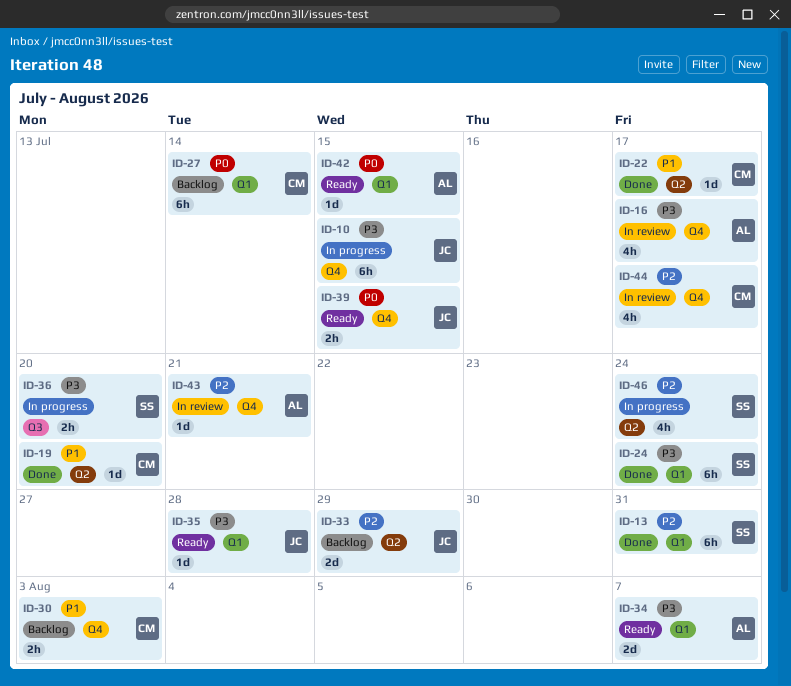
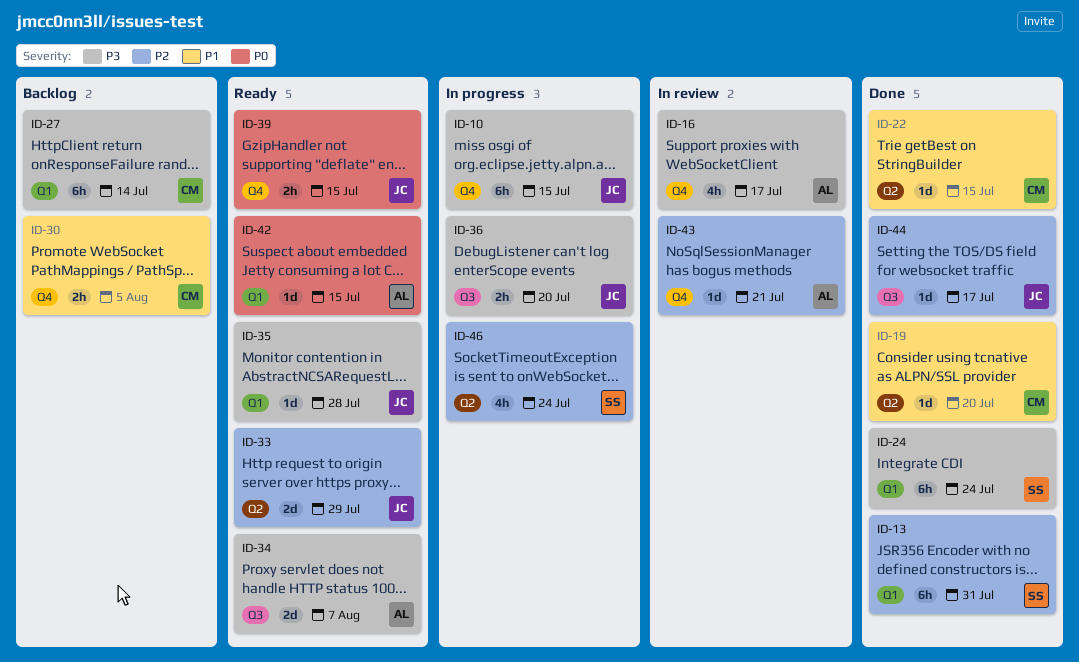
ID-22, due: Jul 17 -> Jul 15
ID-27, priority: P0 -> P3
ID-30, due: Aug 3 -> Aug 5
ID-33, status: Backlog -> Ready
ID-34, label: Q1 -> Q3
ID-36, owner: SS -> JC
ID-44, status: In review -> Done
ID-44, owner: CM -> JC
ID-44, label: Q4 -> Q3
ID-44, estimate: 4h -> 1d

